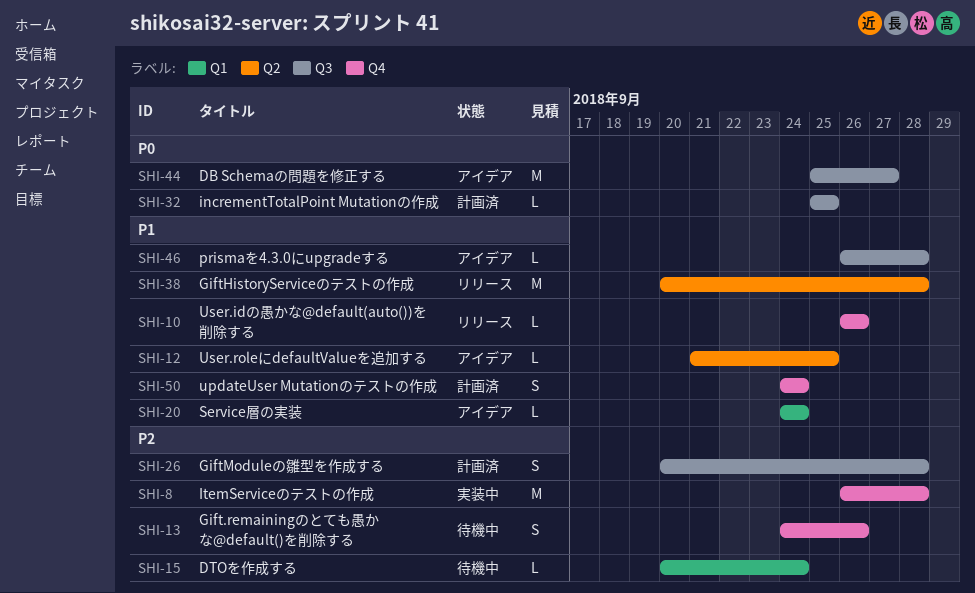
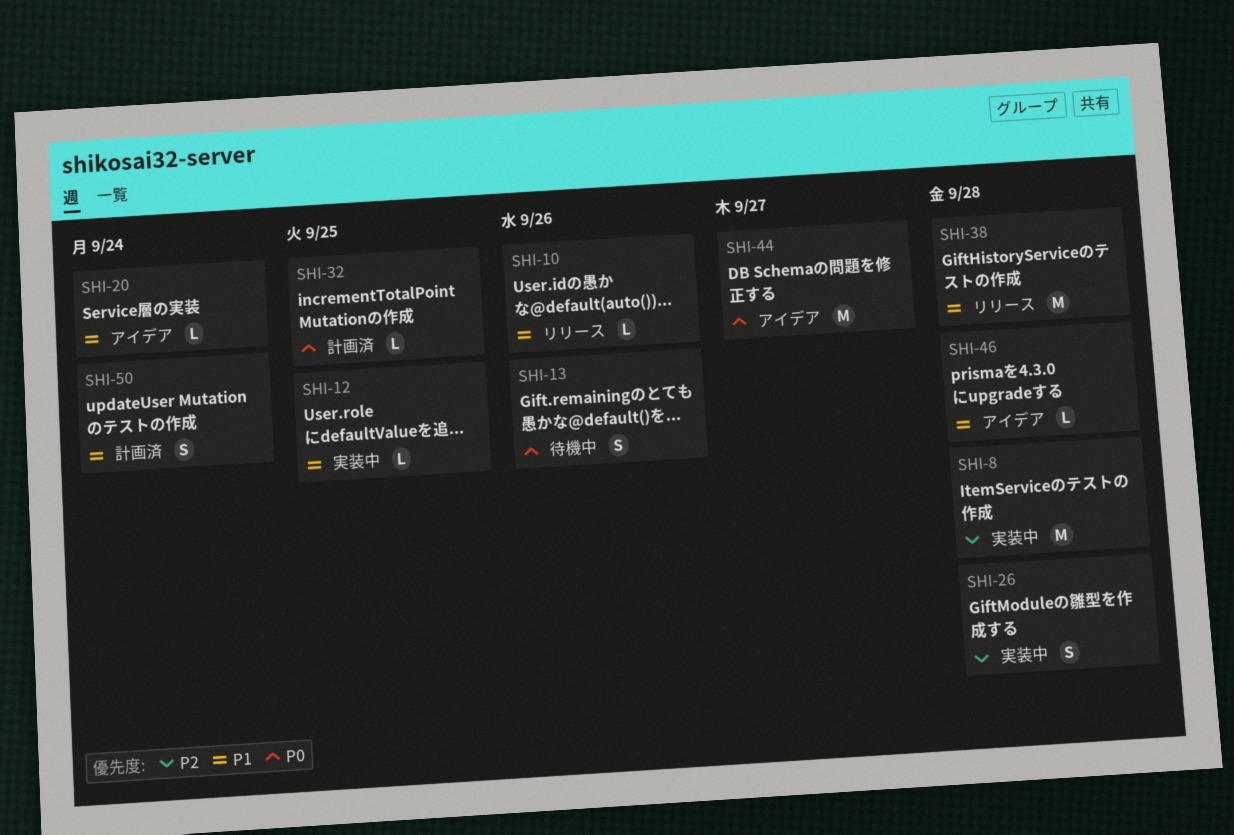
SHI-12, status: アイデア -> 実装中
SHI-13, priority: P2 -> P0
SHI-15: present -> none
SHI-26, status: 計画済 -> 実装中

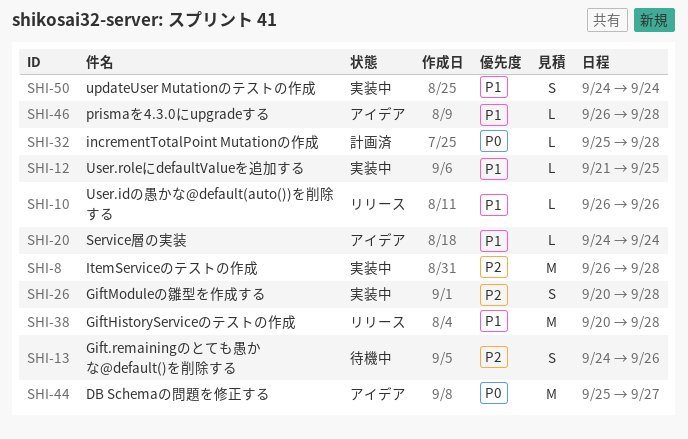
SHI-13, priority: P0 -> P2
SHI-32, due: Sep 25 -> Sep 28
SHI-50, status: 計画済 -> 実装中

